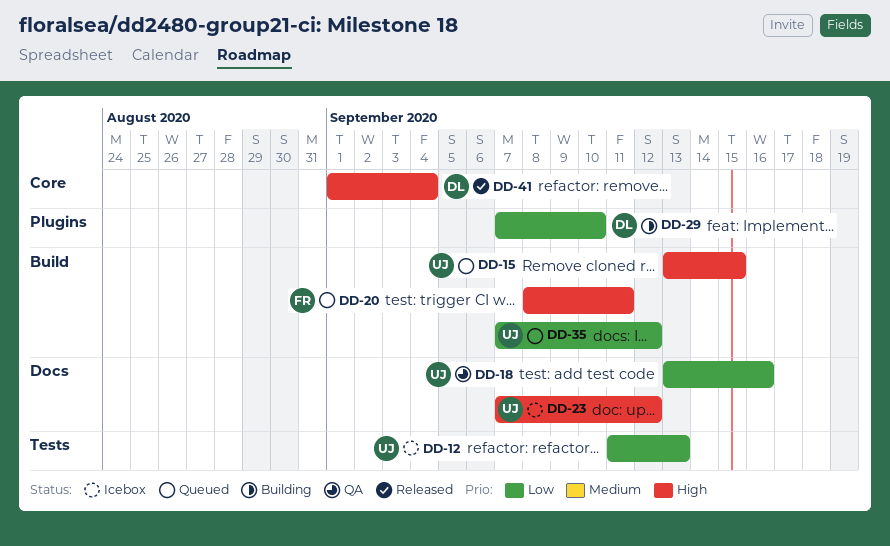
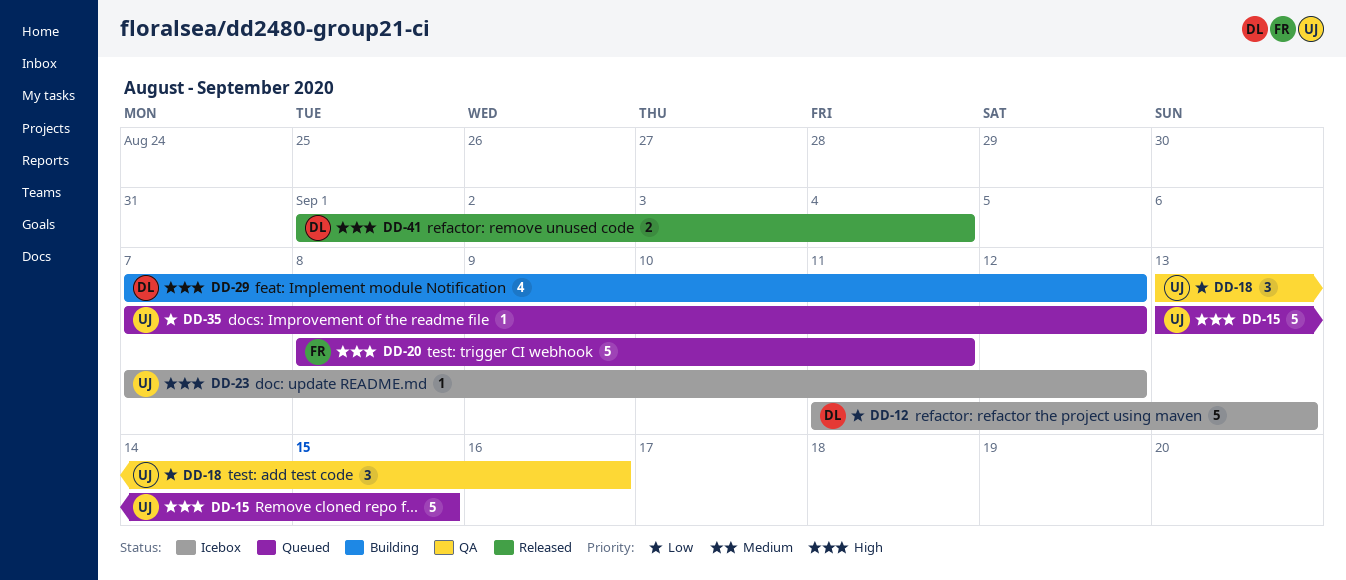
DD-12, owner: UJ -> DL
DD-29, priority: Low -> High
DD-29, due: Sep 10 -> Sep 12

